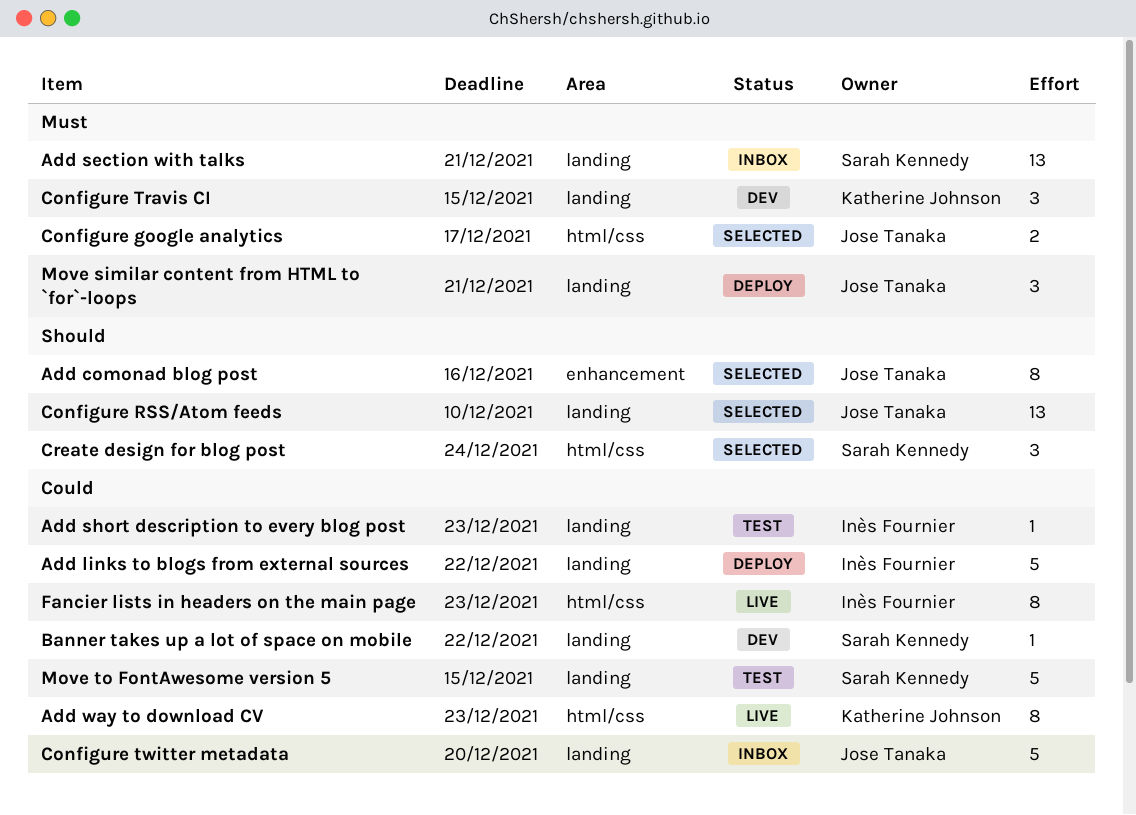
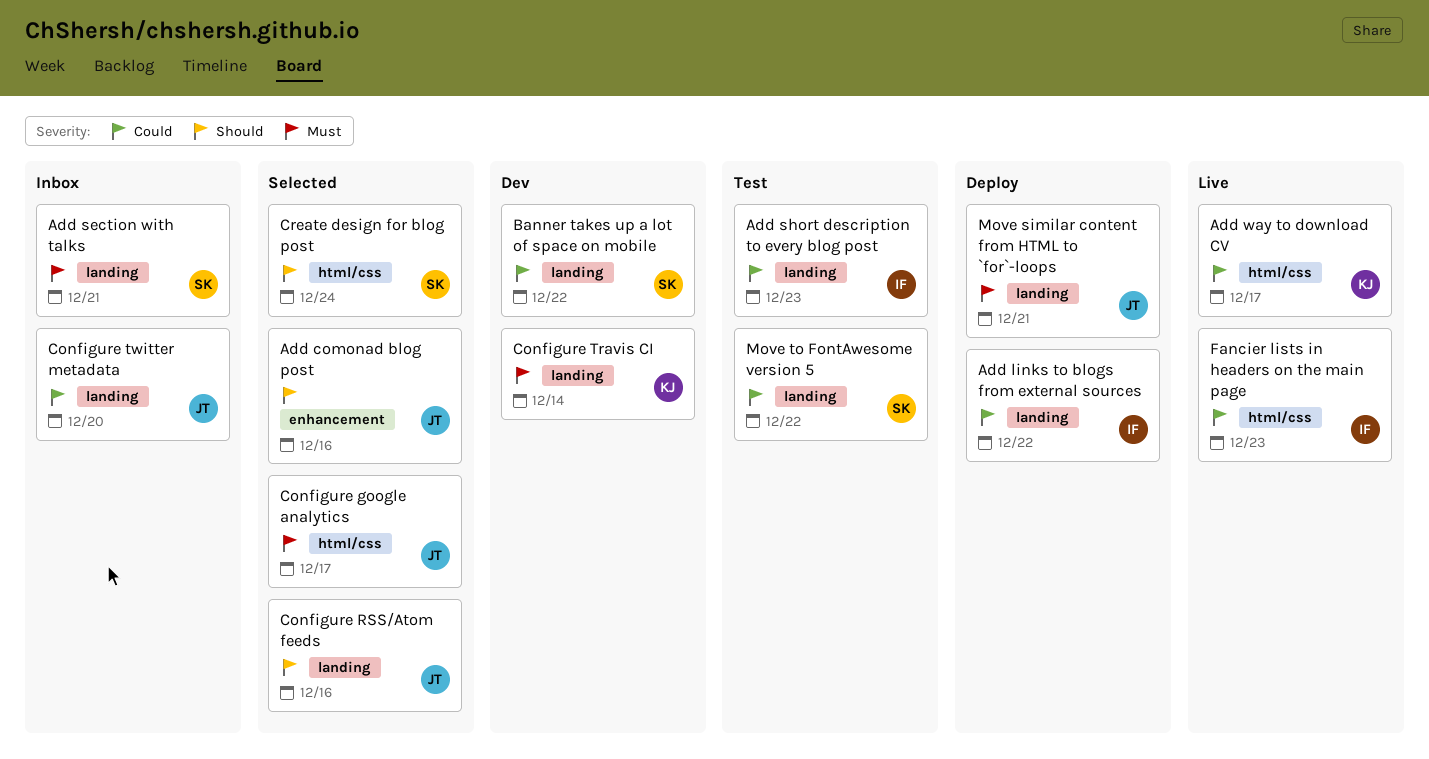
Add way to download CV, due: Dec 23 -> Dec 17
Configure RSS/Atom feeds, due: Dec 10 -> Dec 16
Configure Travis CI, due: Dec 15 -> Dec 14
Move to FontAwesome version 5, due: Dec 15 -> Dec 22

